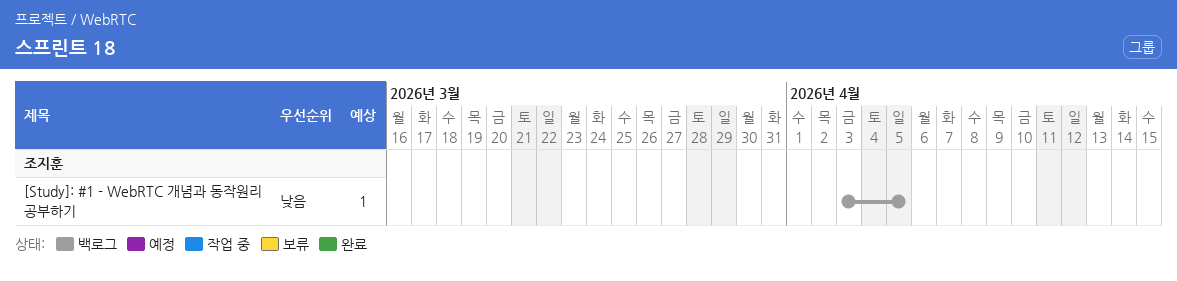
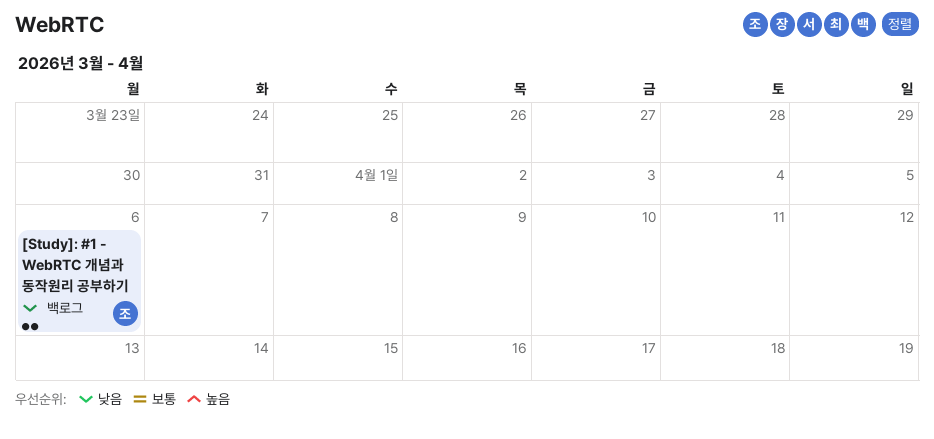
[Study]: #1 - WebRTC 개념과 동작원리 공부하기, estimate: 1 -> 2
[Study]: #1 - WebRTC 개념과 동작원리 공부하기, due: Apr 5 -> Apr 6

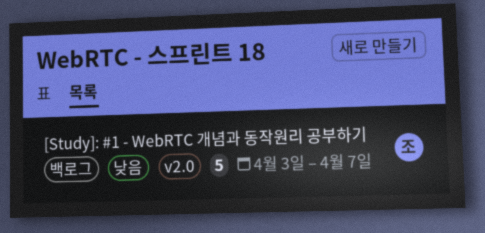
[Study]: #1 - WebRTC 개념과 동작원리 공부하기, estimate: 2 -> 5
[Study]: #1 - WebRTC 개념과 동작원리 공부하기, due: Apr 6 -> Apr 7

